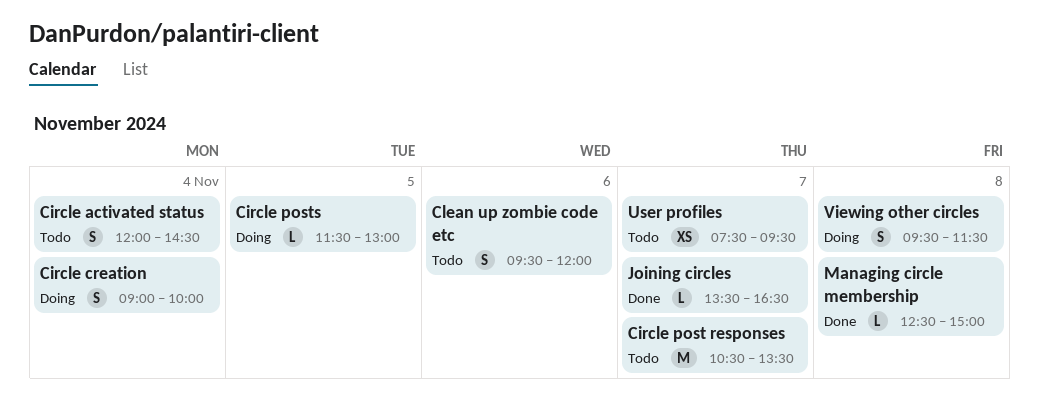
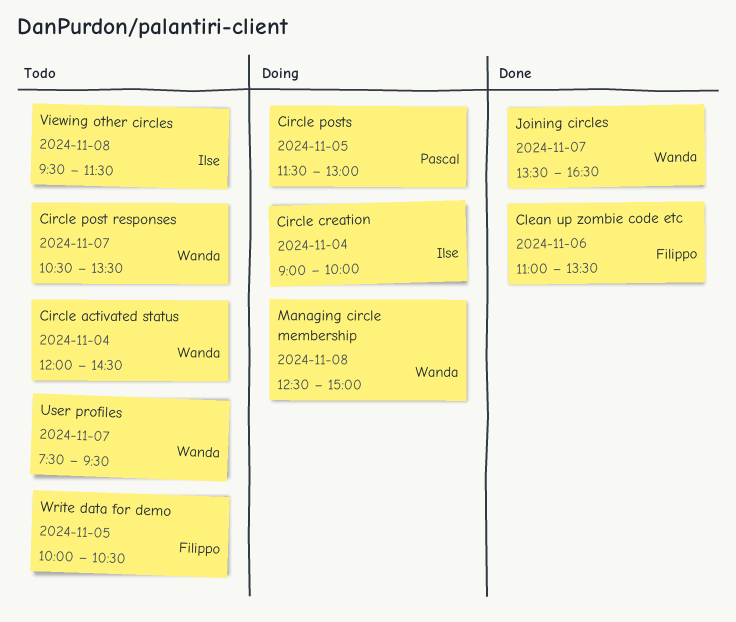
Clean up zombie code etc, status: Todo -> Done
Clean up zombie code etc, begins: 09:30 -> 11:00
Clean up zombie code etc, ends: 12:00 -> 13:30
Managing circle membership, status: Done -> Doing
Viewing other circles, status: Doing -> Todo
Write data for demo: none -> present

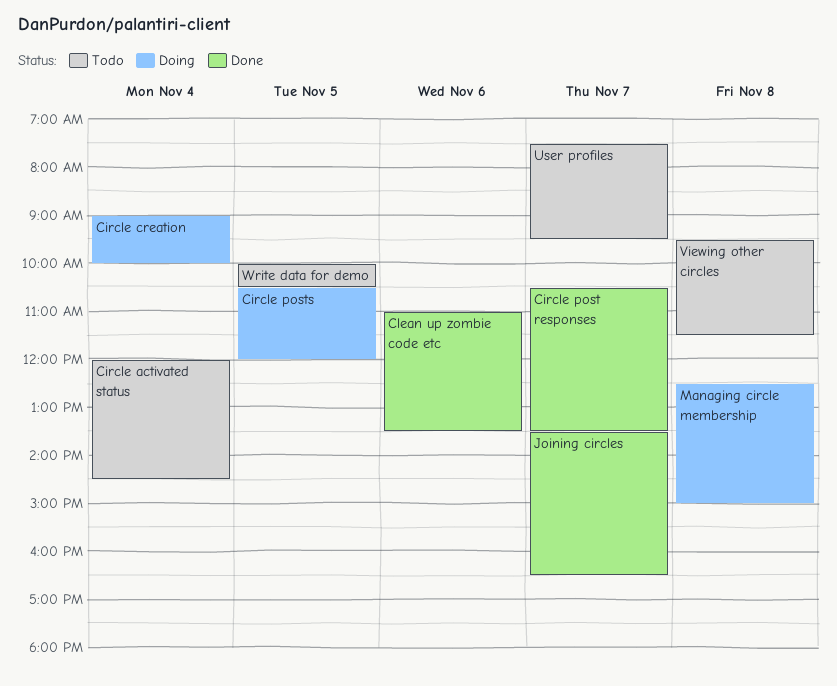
Circle post responses, status: Todo -> Done
Circle posts, begins: 11:30 -> 10:30
Circle posts, ends: 13:00 -> 12:00

